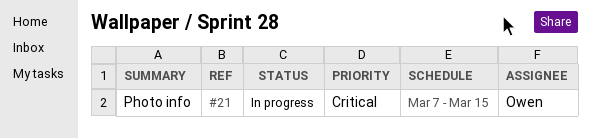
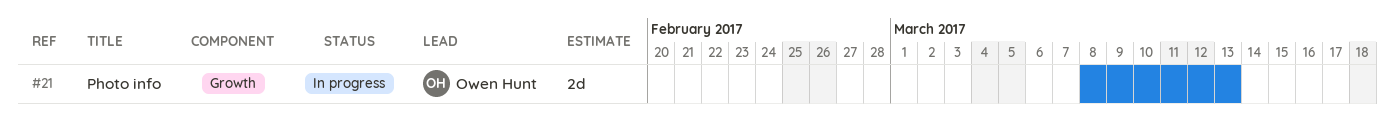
#21, start: Mar 7 -> Mar 8
#21, due: Mar 15 -> Mar 13

